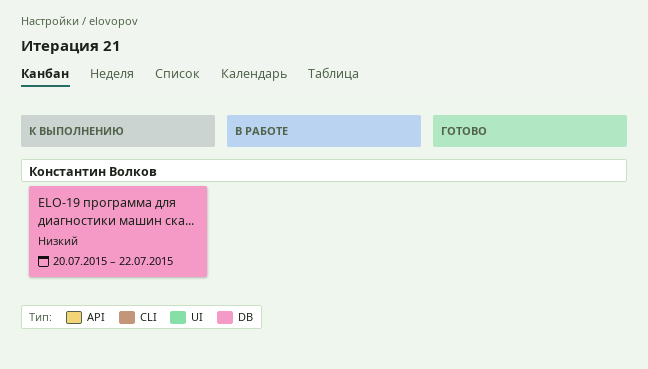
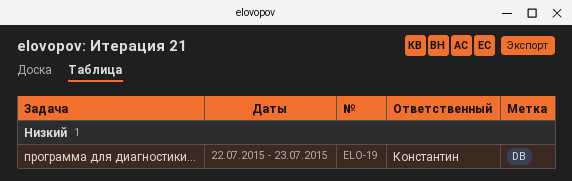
ELO-19, start: Jul 20 -> Jul 22
ELO-19, due: Jul 22 -> Jul 23

